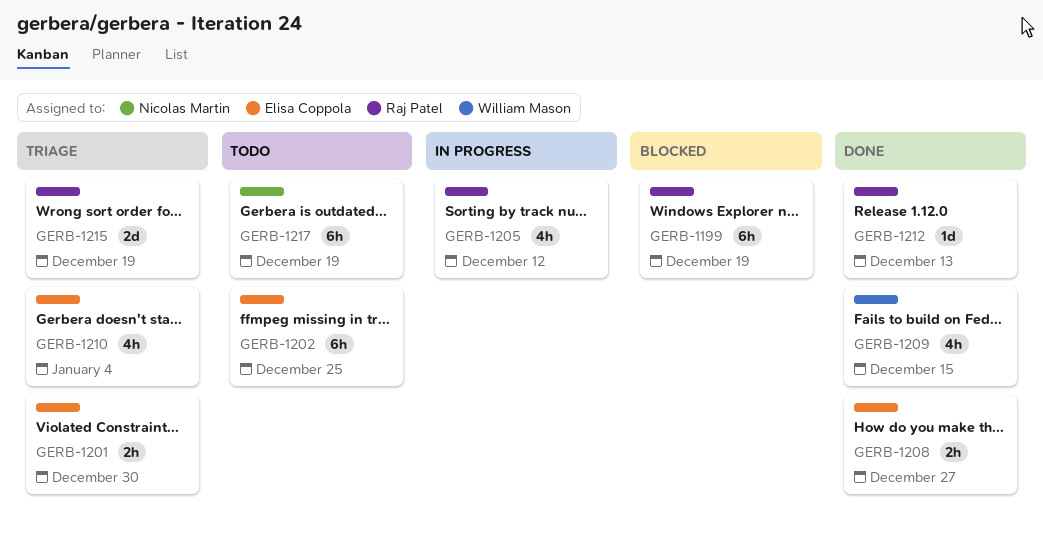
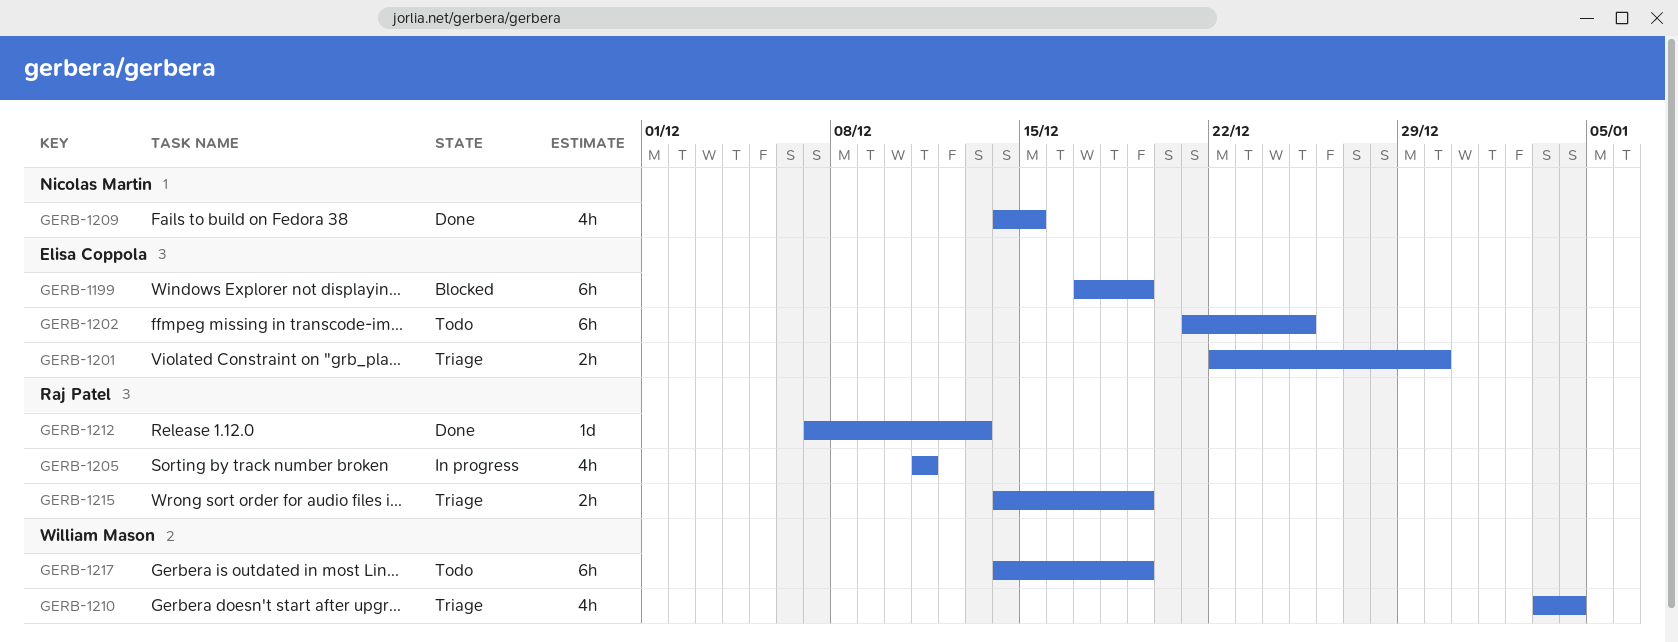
GERB-1199, owner: Raj Patel -> Elisa Coppola
GERB-1205, due: Dec 12 -> Dec 11
GERB-1208: present -> none
GERB-1209, owner: William Mason -> Nicolas Martin
GERB-1210, owner: Elisa Coppola -> William Mason
GERB-1215, estimate: 2d -> 2h
GERB-1217, owner: Nicolas Martin -> William Mason

